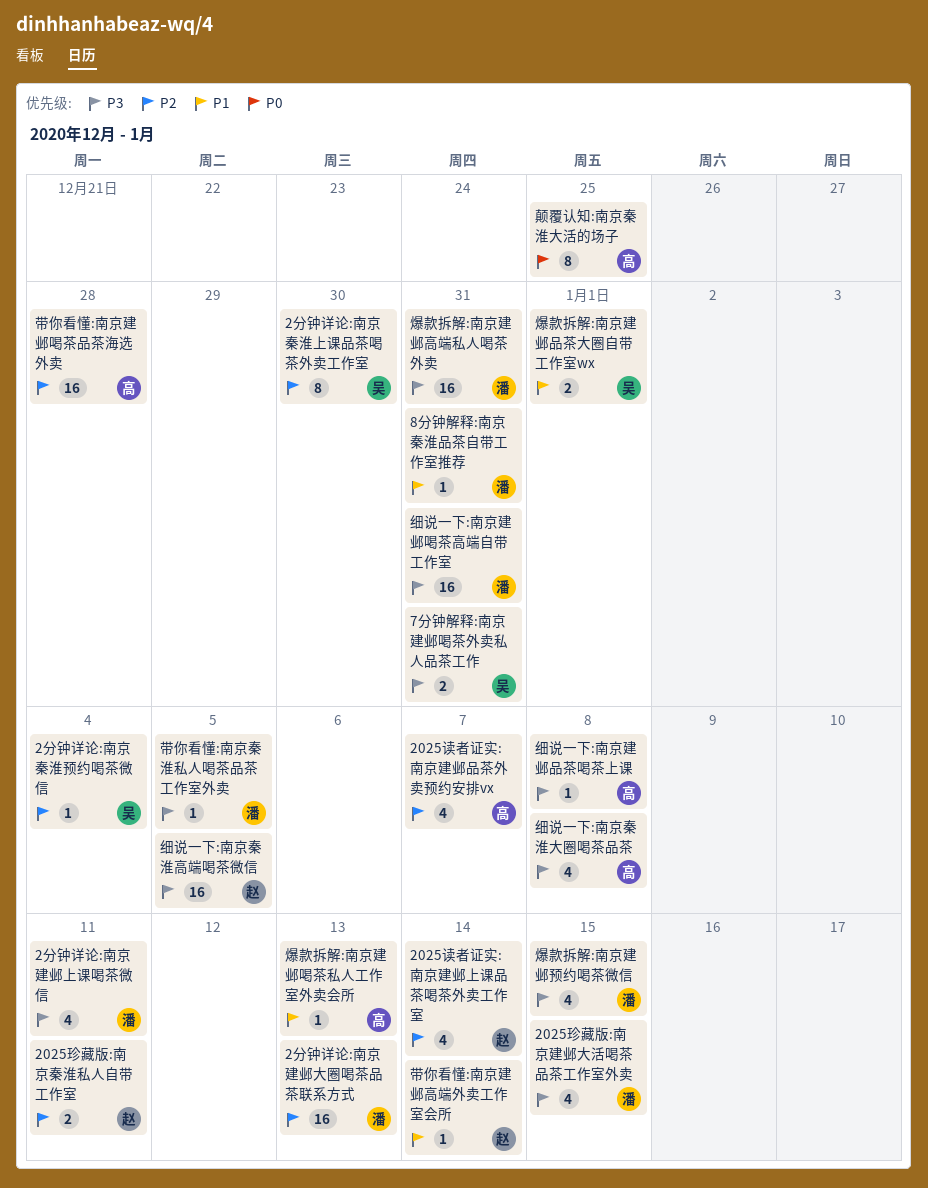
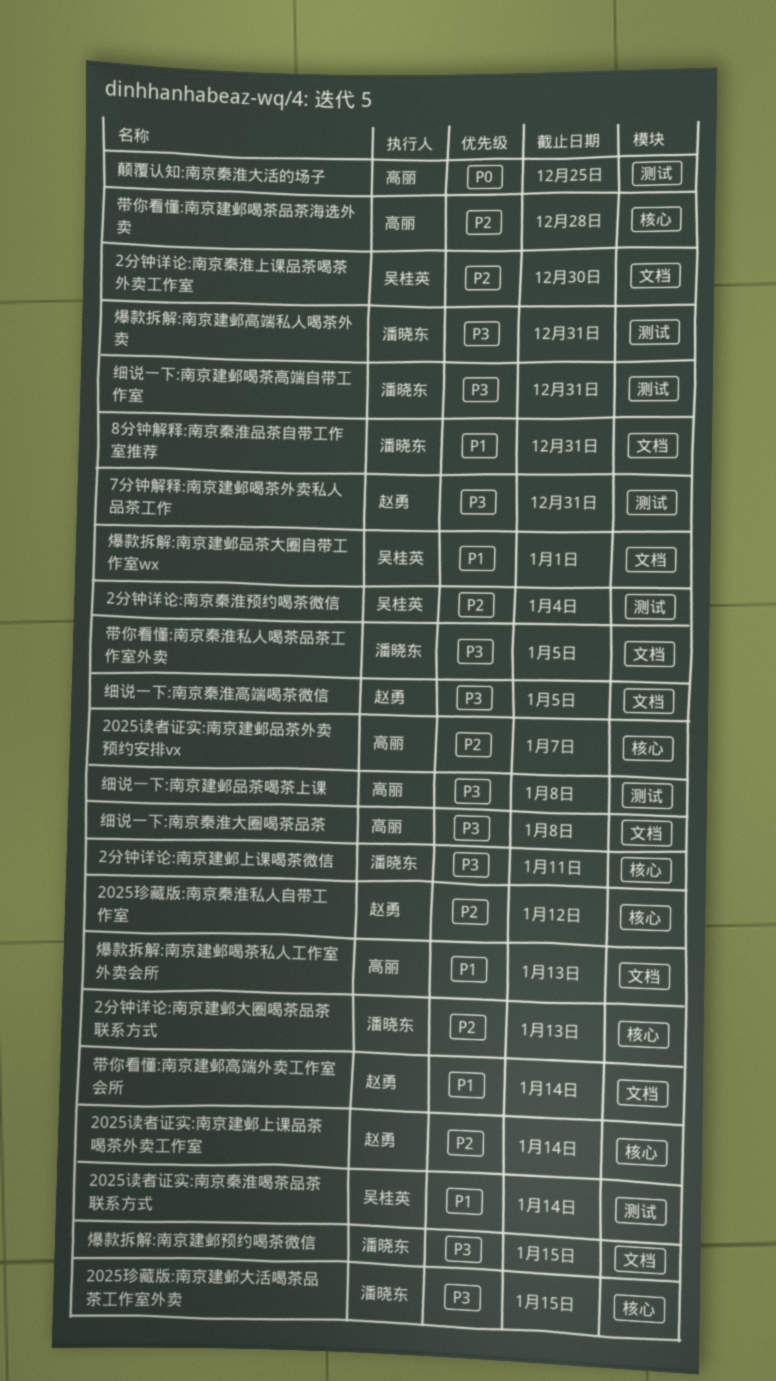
2025珍藏版:南京秦淮私人自带工作室, due: Jan 11 -> Jan 12
2025读者证实:南京秦淮喝茶品茶联系方式: none -> present
7分钟解释:南京建邺喝茶外卖私人品茶工作, owner: 吴桂英 -> 赵勇

